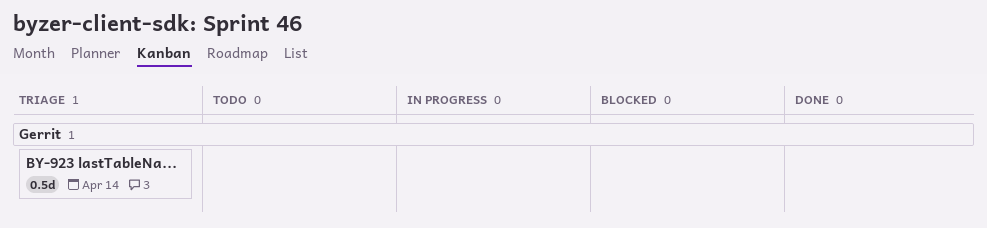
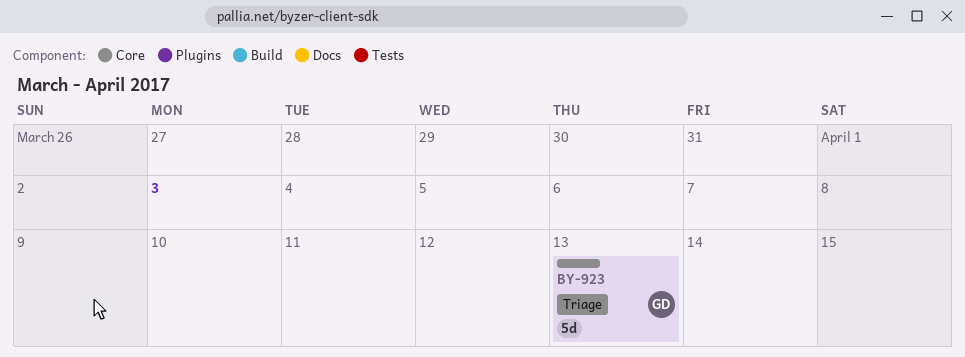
BY-923, estimate: 0.5d -> 5d
BY-923, due: Apr 14 -> Apr 13

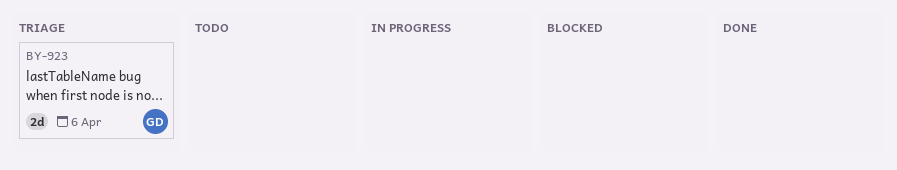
BY-923, estimate: 5d -> 2d
BY-923, due: Apr 13 -> Apr 6

